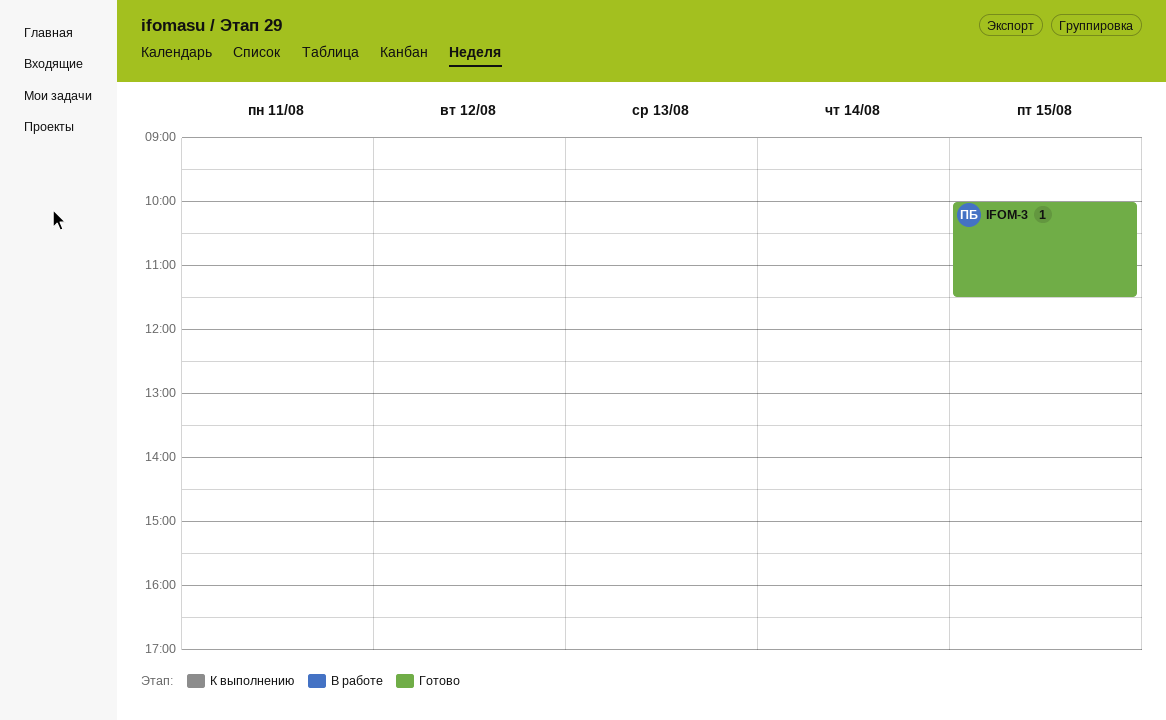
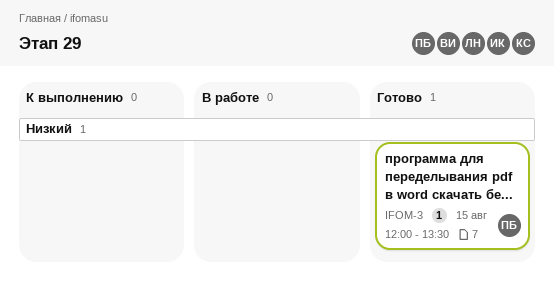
IFOM-3, begins: 10:00 -> 12:00
IFOM-3, ends: 11:30 -> 13:30

